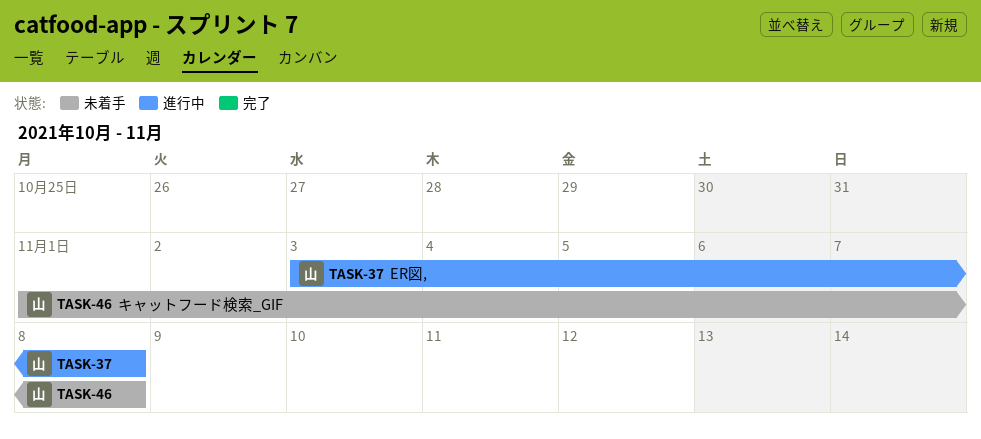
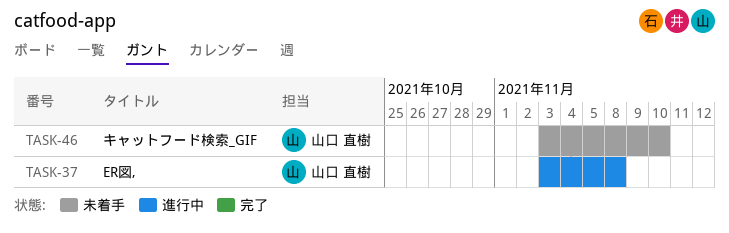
TASK-46, start: Nov 1 -> Nov 3
TASK-46, due: Nov 8 -> Nov 10

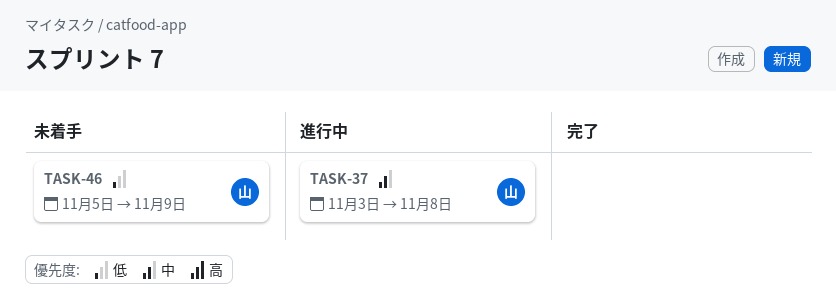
TASK-46, start: Nov 3 -> Nov 5
TASK-46, due: Nov 10 -> Nov 9

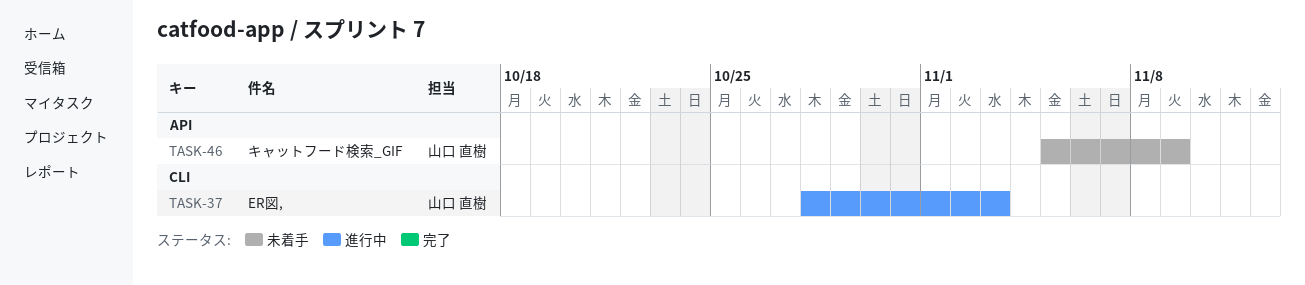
TASK-37, start: Nov 3 -> Oct 28
TASK-37, due: Nov 8 -> Nov 3

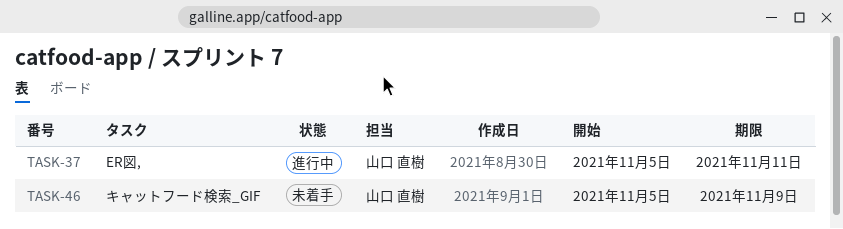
TASK-37, start: Oct 28 -> Nov 5
TASK-37, due: Nov 3 -> Nov 11

